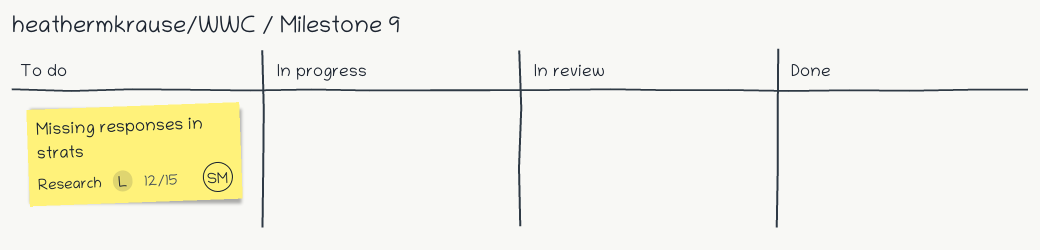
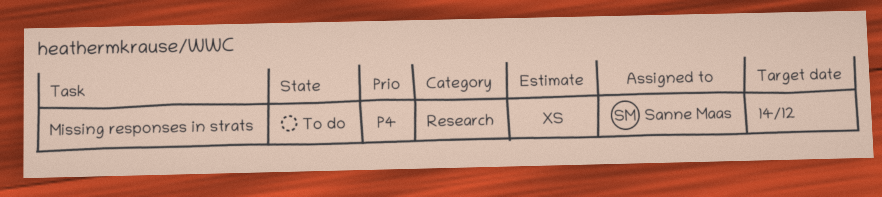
Missing responses in strats, estimate: L -> XS
Missing responses in strats, due: Dec 15 -> Dec 14

